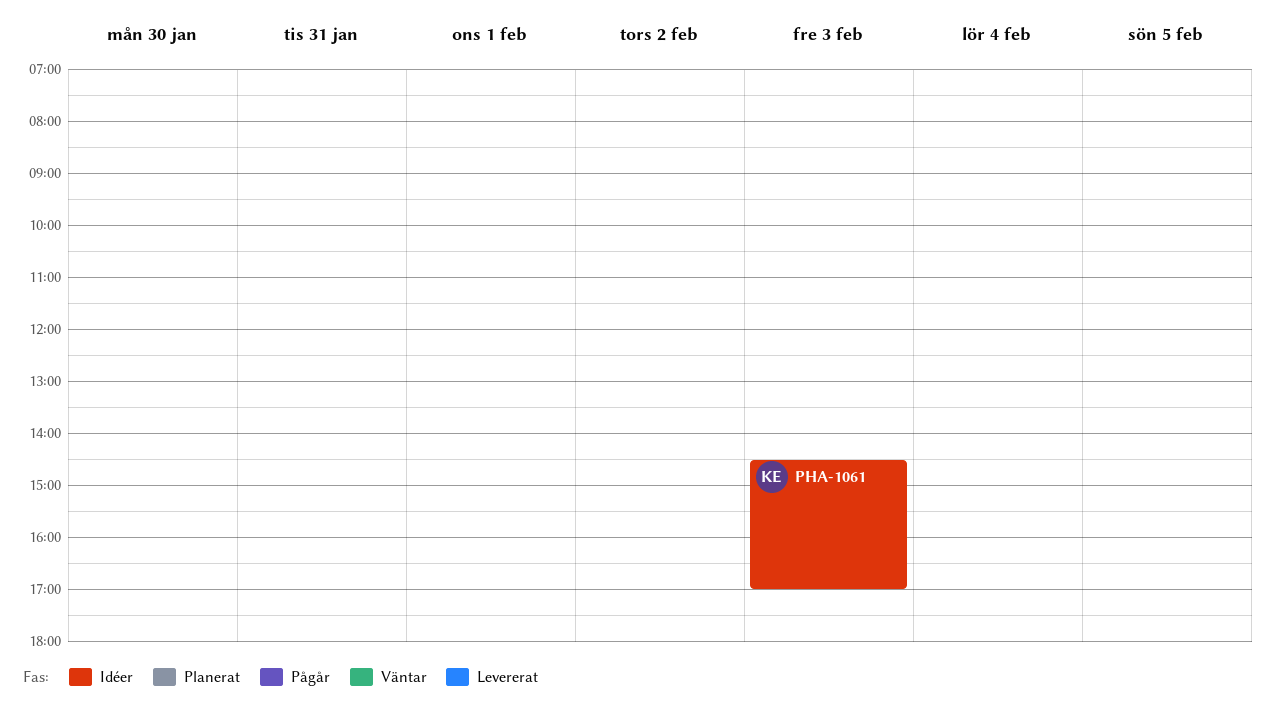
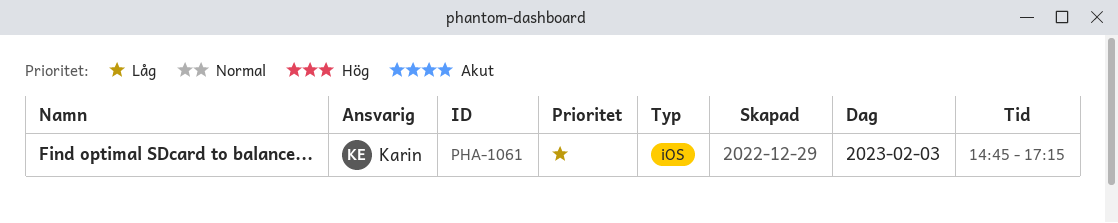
PHA-1061, begins: 14:30 -> 14:45
PHA-1061, ends: 17:00 -> 17:15

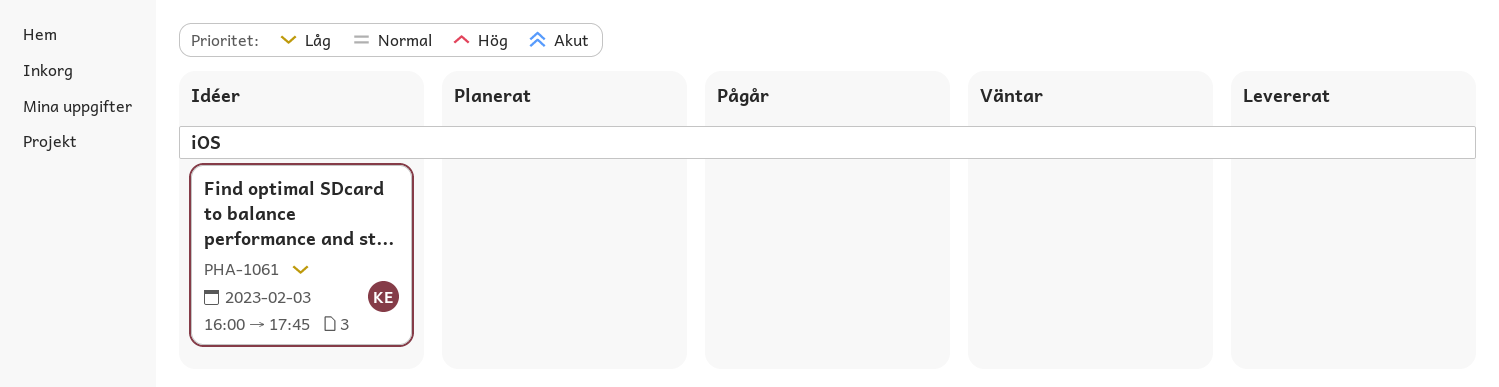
PHA-1061, begins: 14:45 -> 16:00
PHA-1061, ends: 17:15 -> 17:45

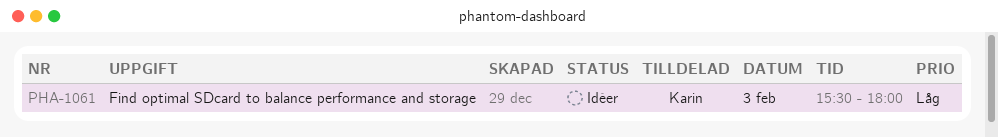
PHA-1061, begins: 16:00 -> 15:30
PHA-1061, ends: 17:45 -> 18:00

